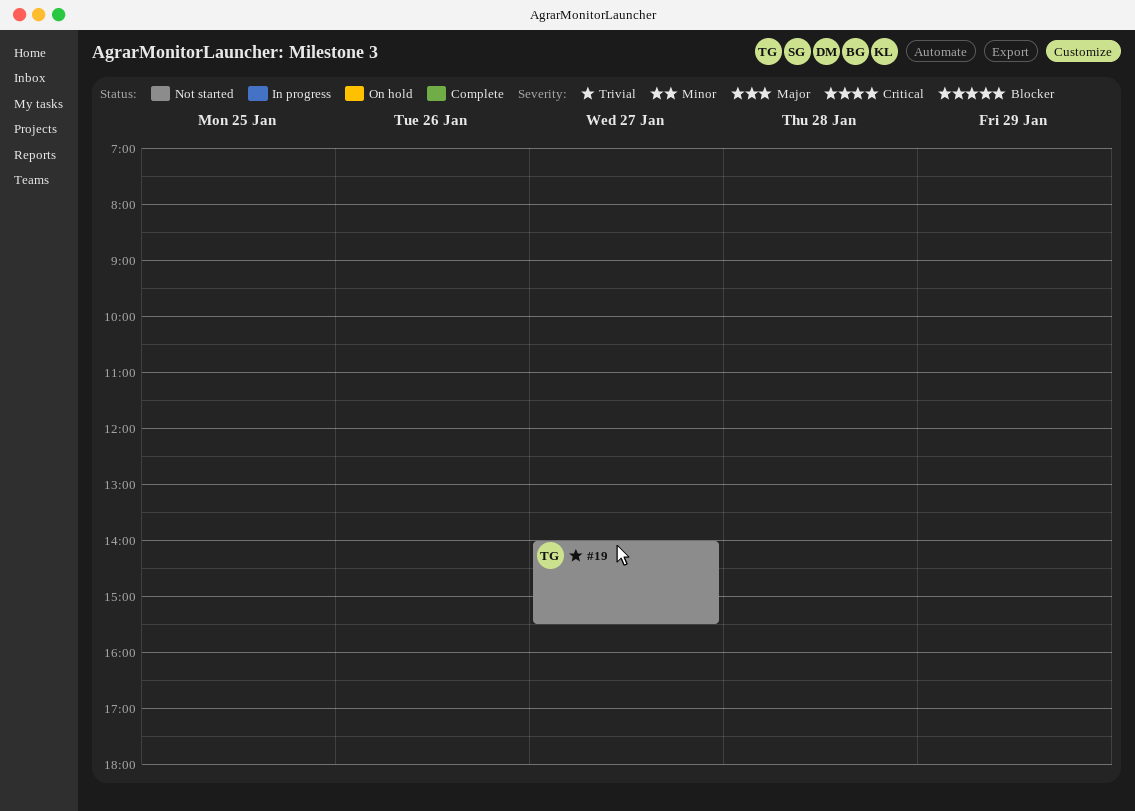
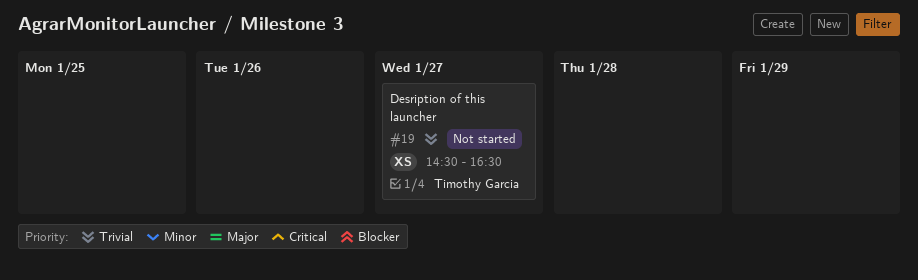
#19, begins: 14:00 -> 14:30
#19, ends: 15:30 -> 16:30

